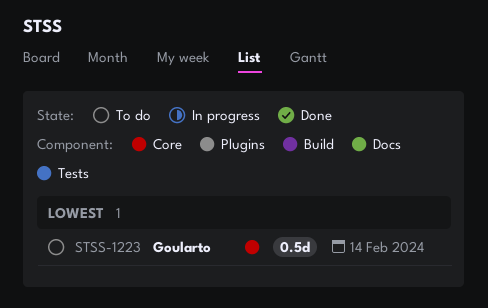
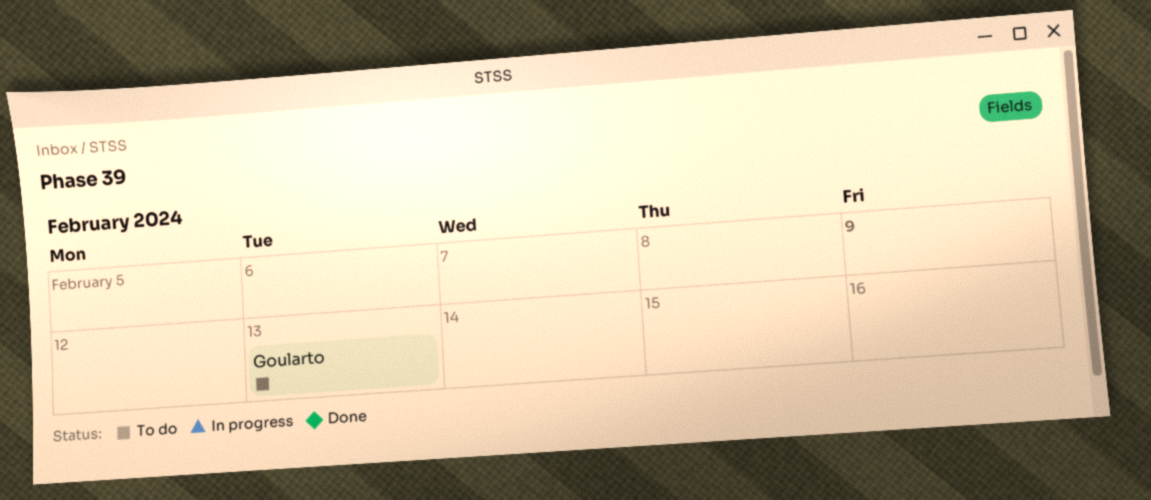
Goularto, due: Feb 14 -> Feb 13

